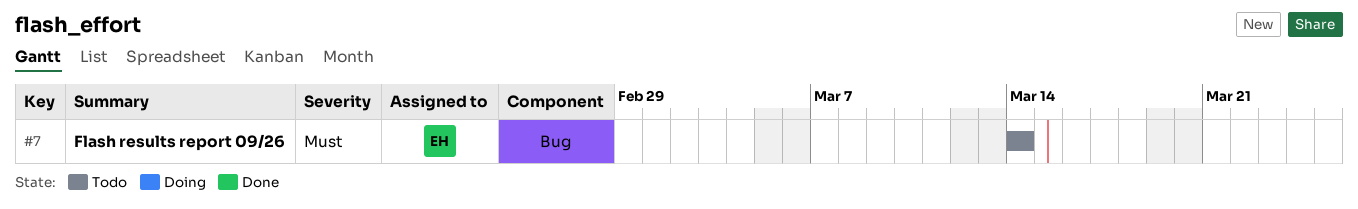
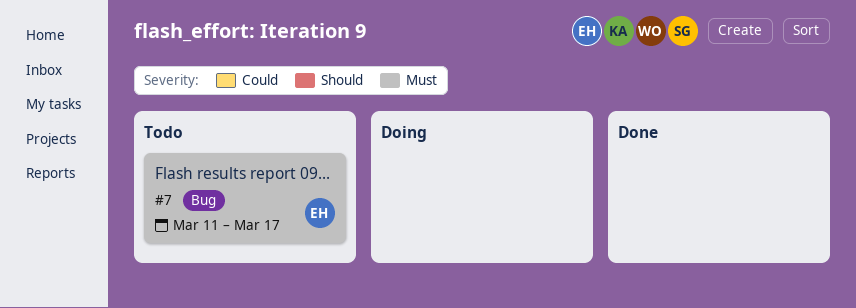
#7, start: Mar 14 -> Mar 11
#7, due: Mar 14 -> Mar 17

